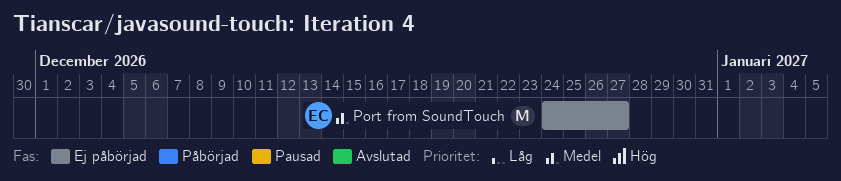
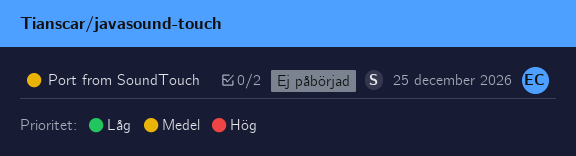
Port from SoundTouch, estimate: M -> S
Port from SoundTouch, due: Dec 27 -> Dec 25

